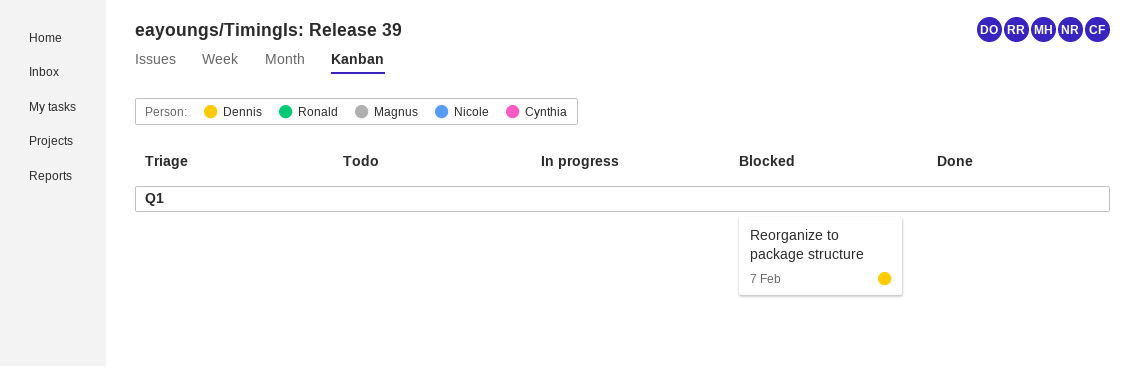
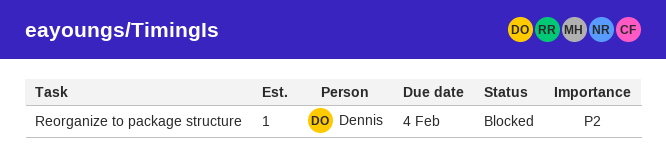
Reorganize to package structure, due: Feb 7 -> Feb 4

